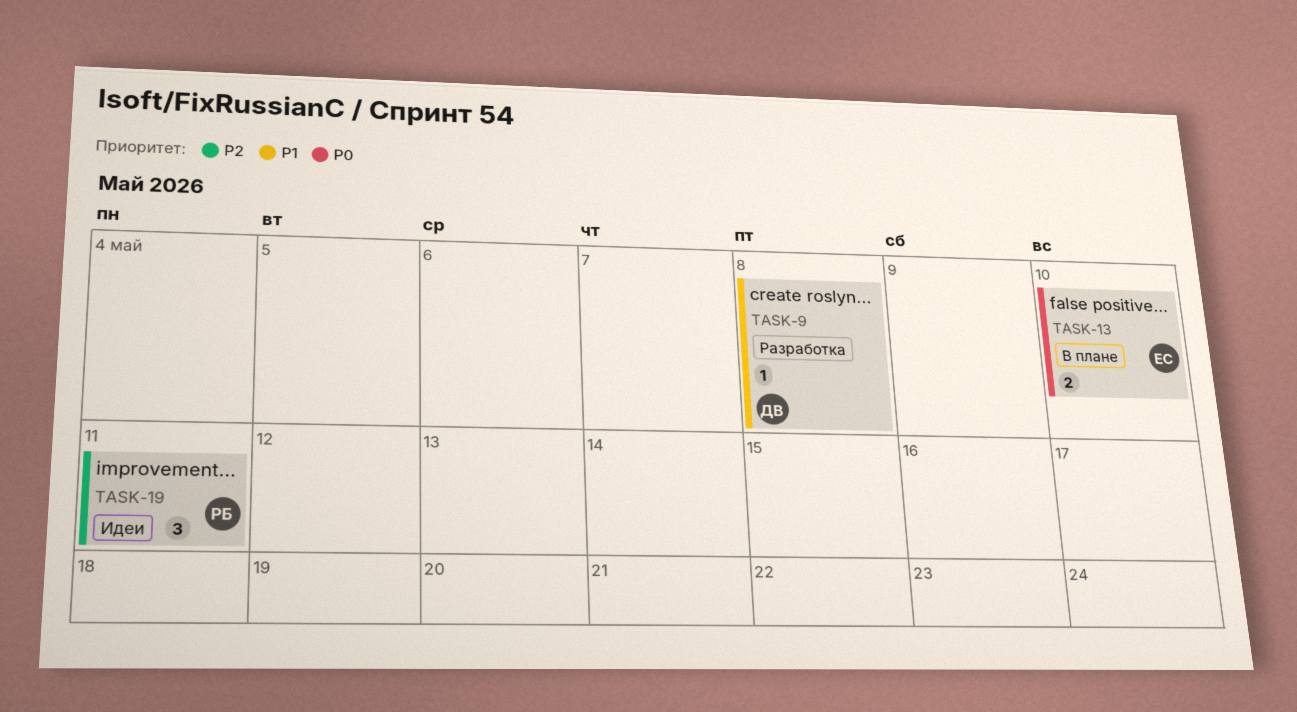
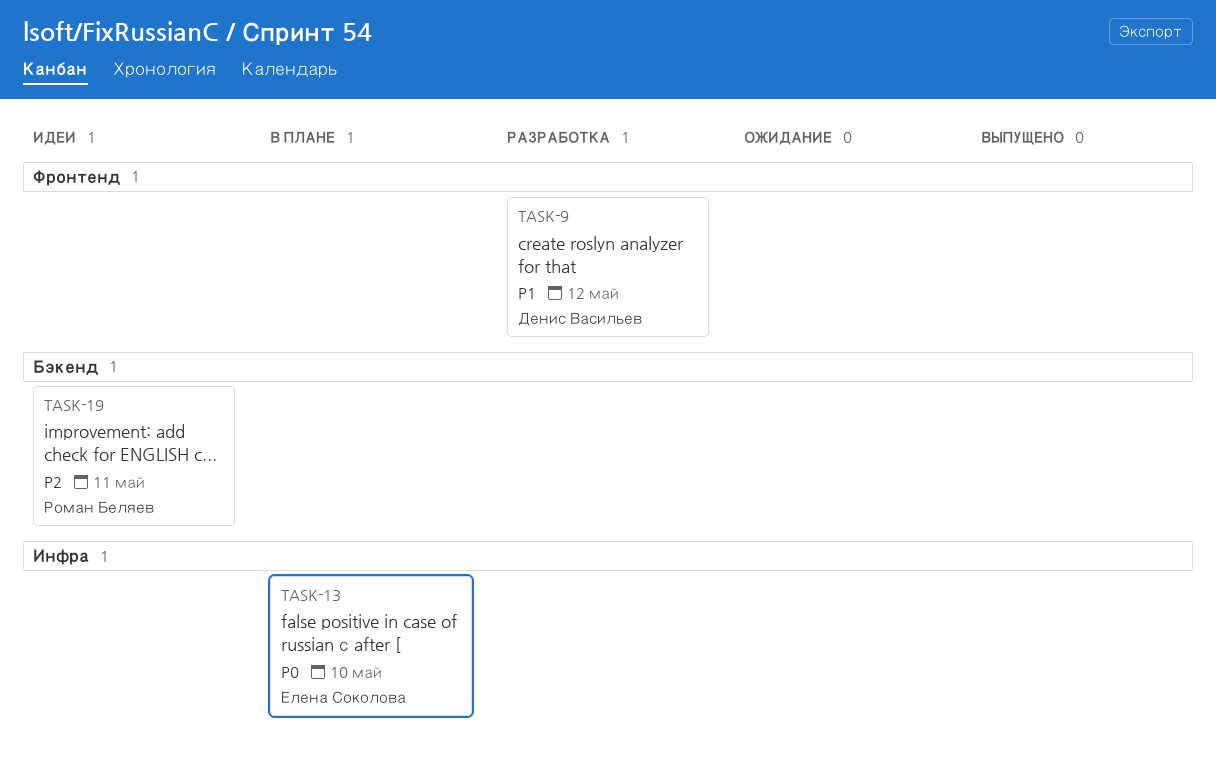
TASK-9, due: May 8 -> May 12

